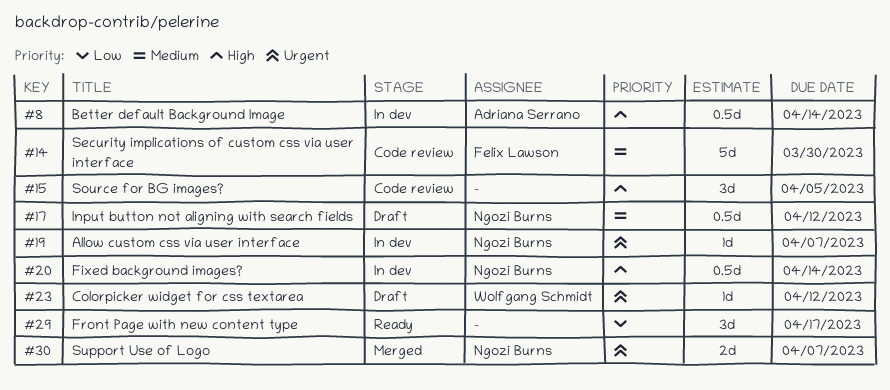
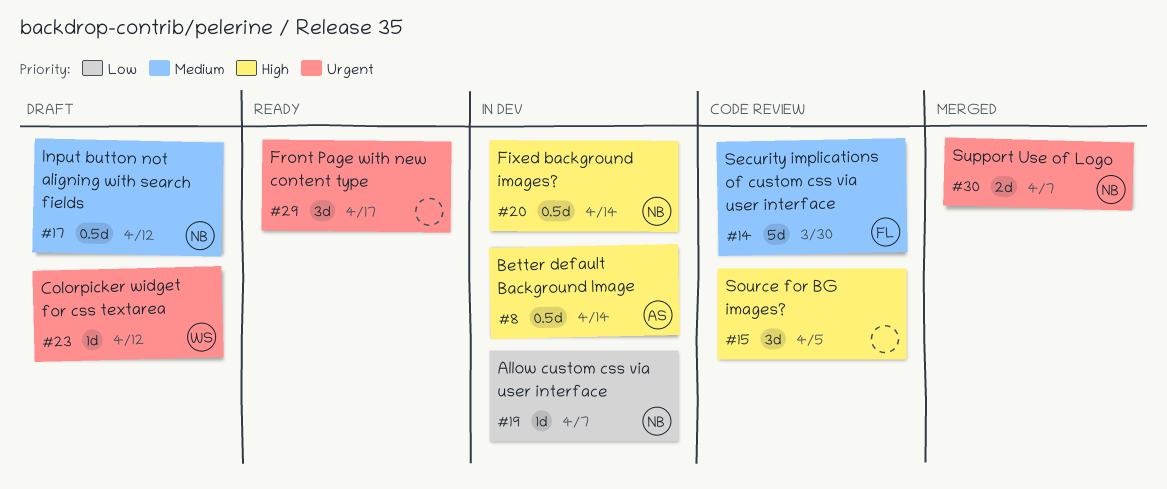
#19, priority: Urgent -> Low
#29, priority: Low -> Urgent

